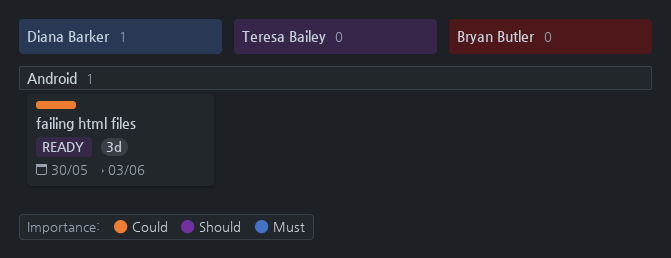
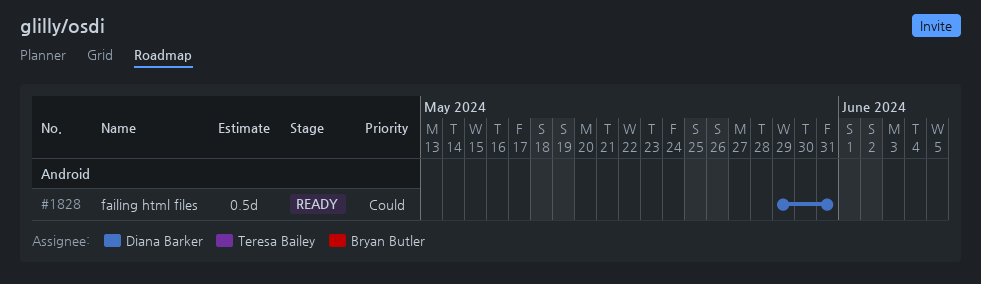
failing html files, estimate: 3d -> 0.5d
failing html files, start: May 30 -> May 29
failing html files, due: Jun 3 -> May 31

